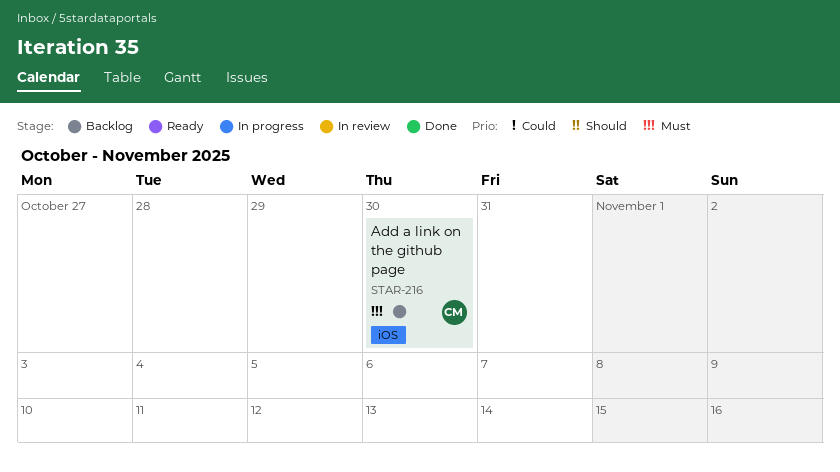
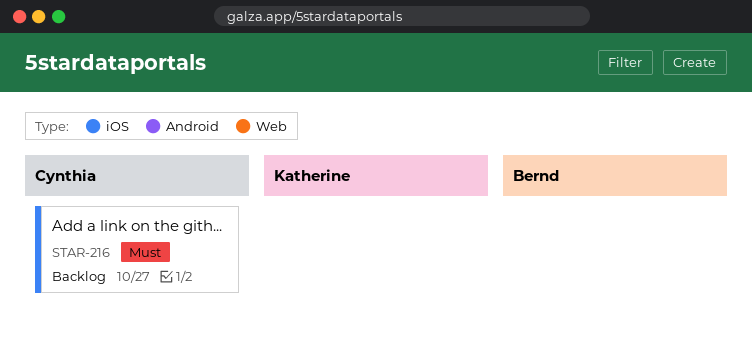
STAR-216, due: Oct 30 -> Oct 27

